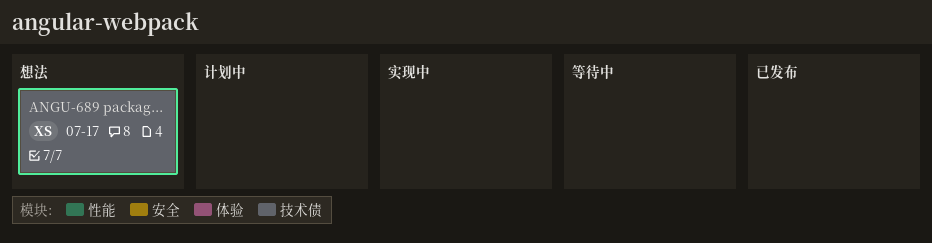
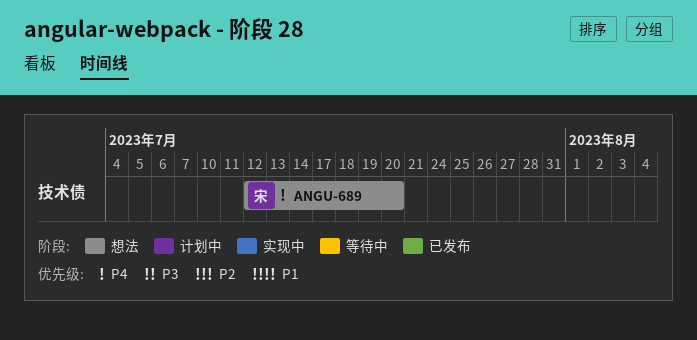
ANGU-689, due: Jul 17 -> Jul 20

